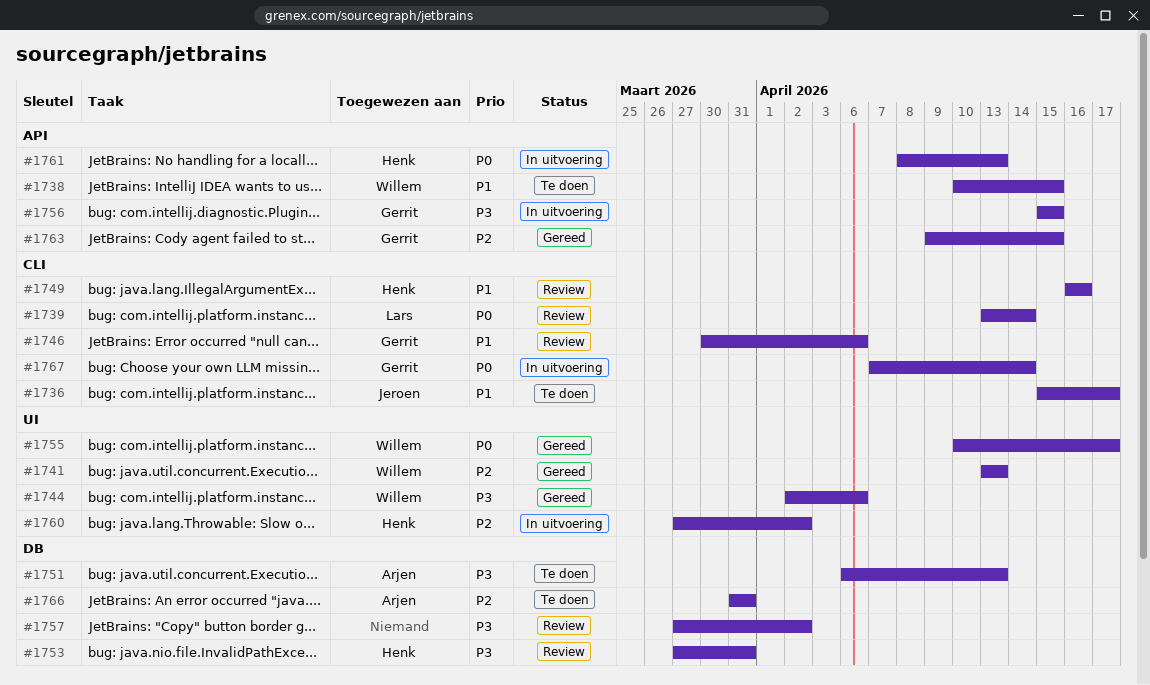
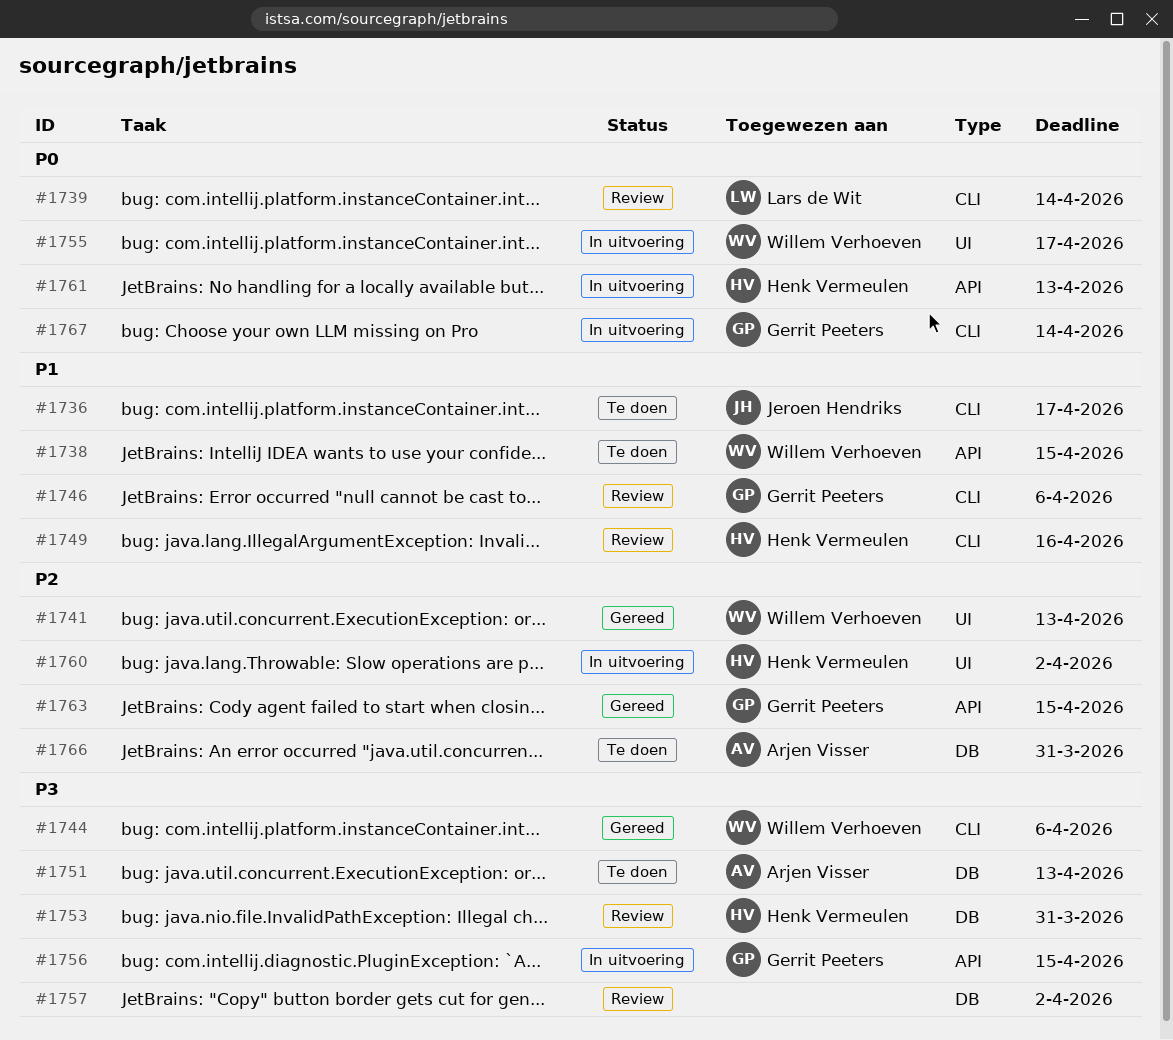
#1744, label: UI -> CLI
#1755, status: Gereed -> In uitvoering

